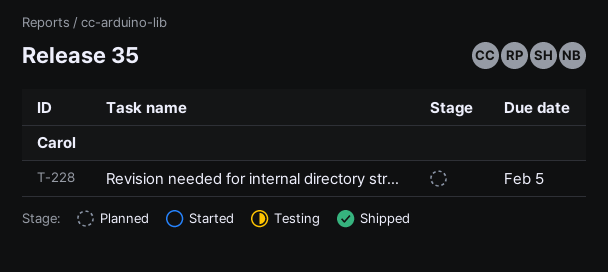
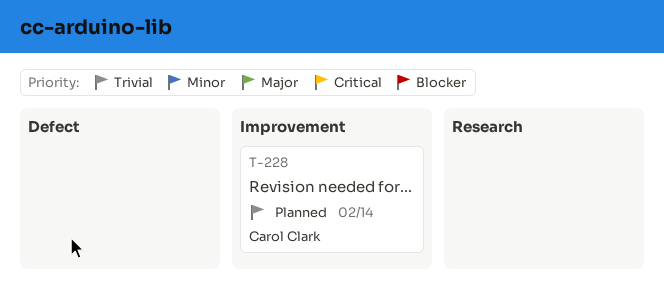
T-228, due: Feb 5 -> Feb 14

